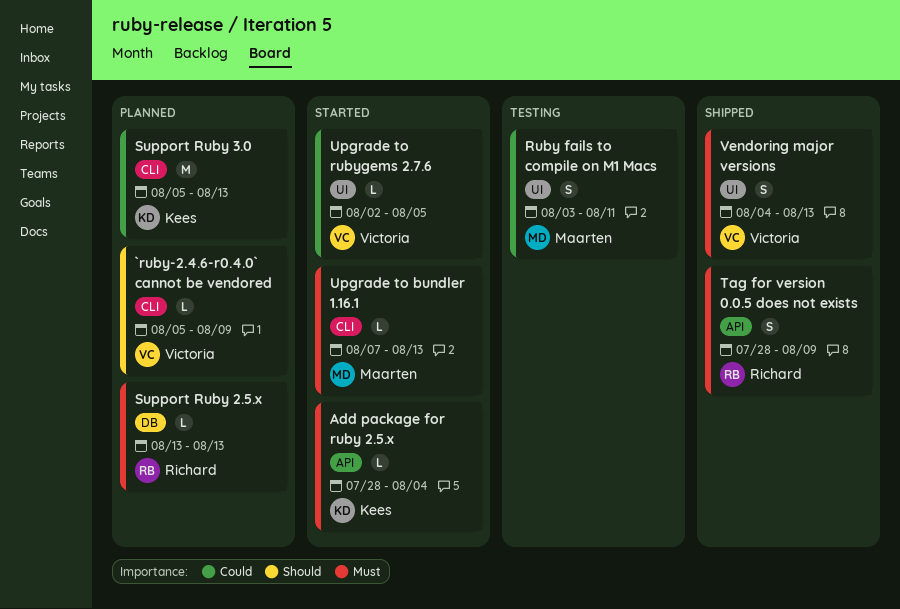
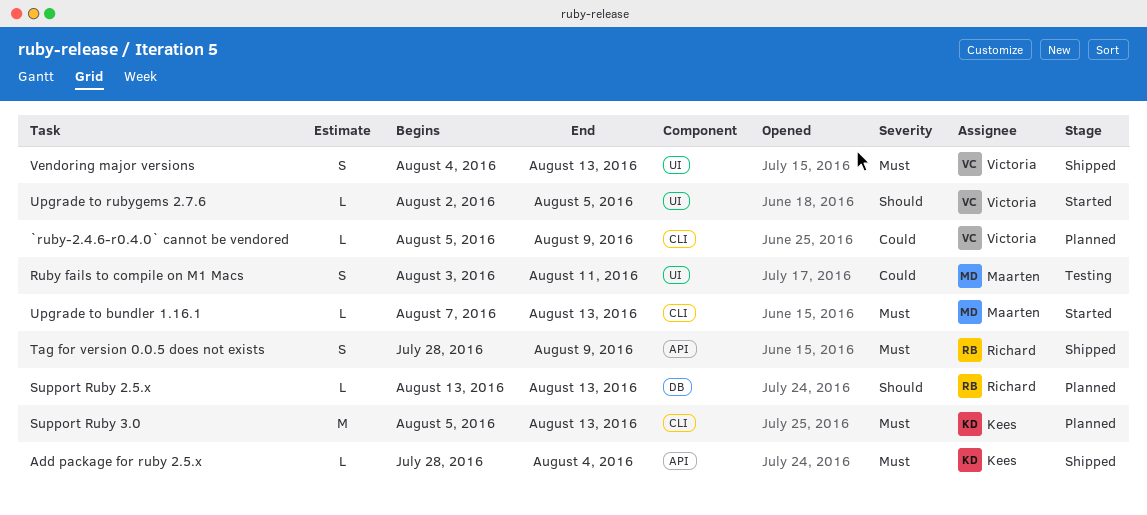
`ruby-2.4.6-r0.4.0` cannot be vendored, priority: Should -> Could
Add package for ruby 2.5.x, status: Started -> Shipped
Support Ruby 2.5.x, priority: Must -> Should
Support Ruby 3.0, priority: Could -> Must
Upgrade to rubygems 2.7.6, priority: Could -> Should

